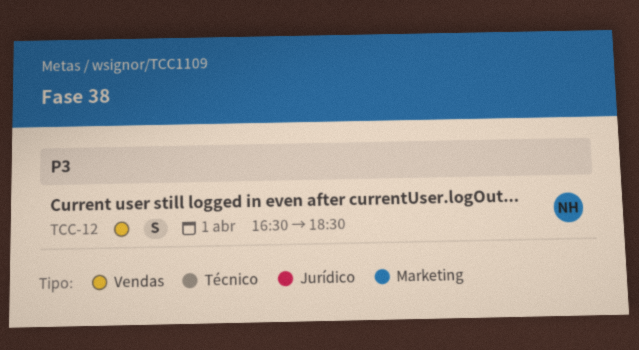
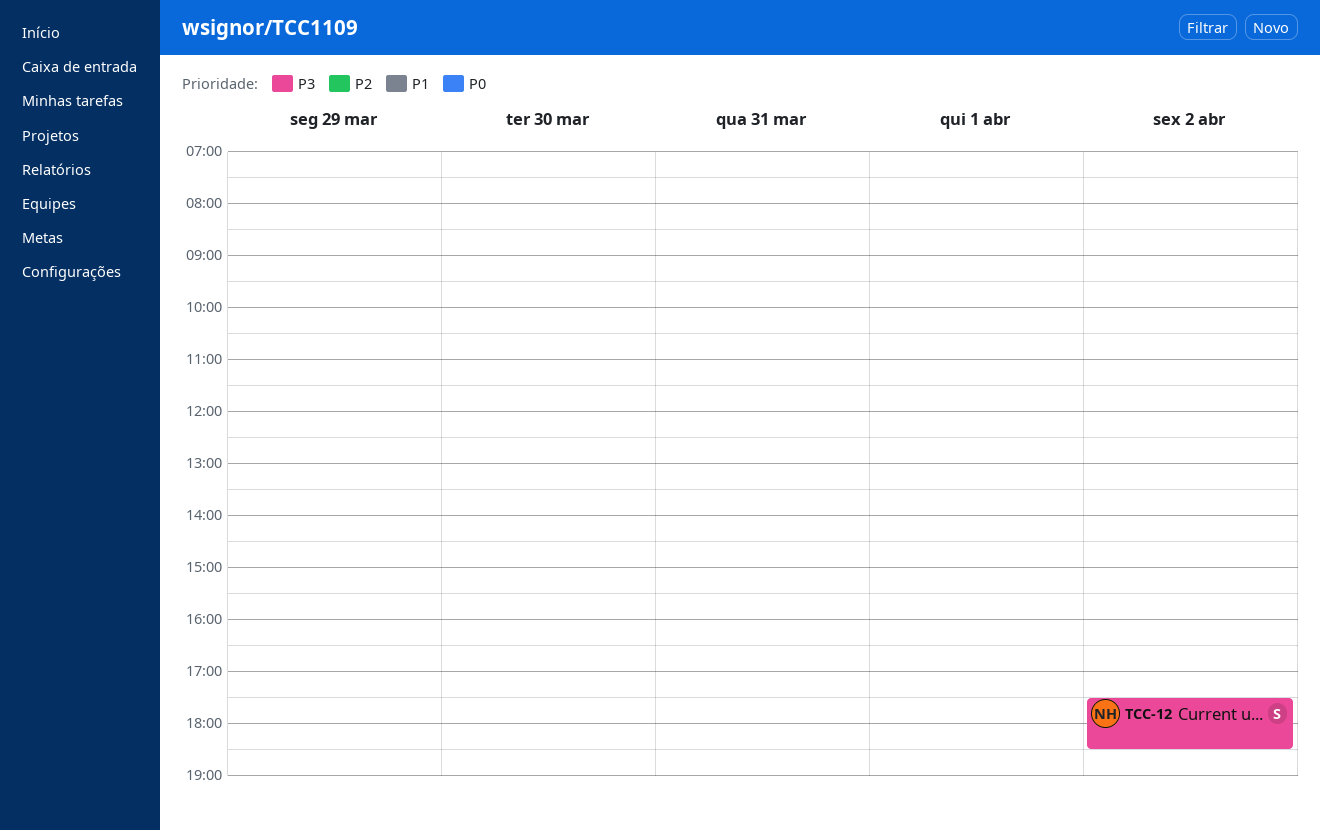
TCC-12, day: Apr 1 -> Apr 2
TCC-12, begins: 16:30 -> 17:30

